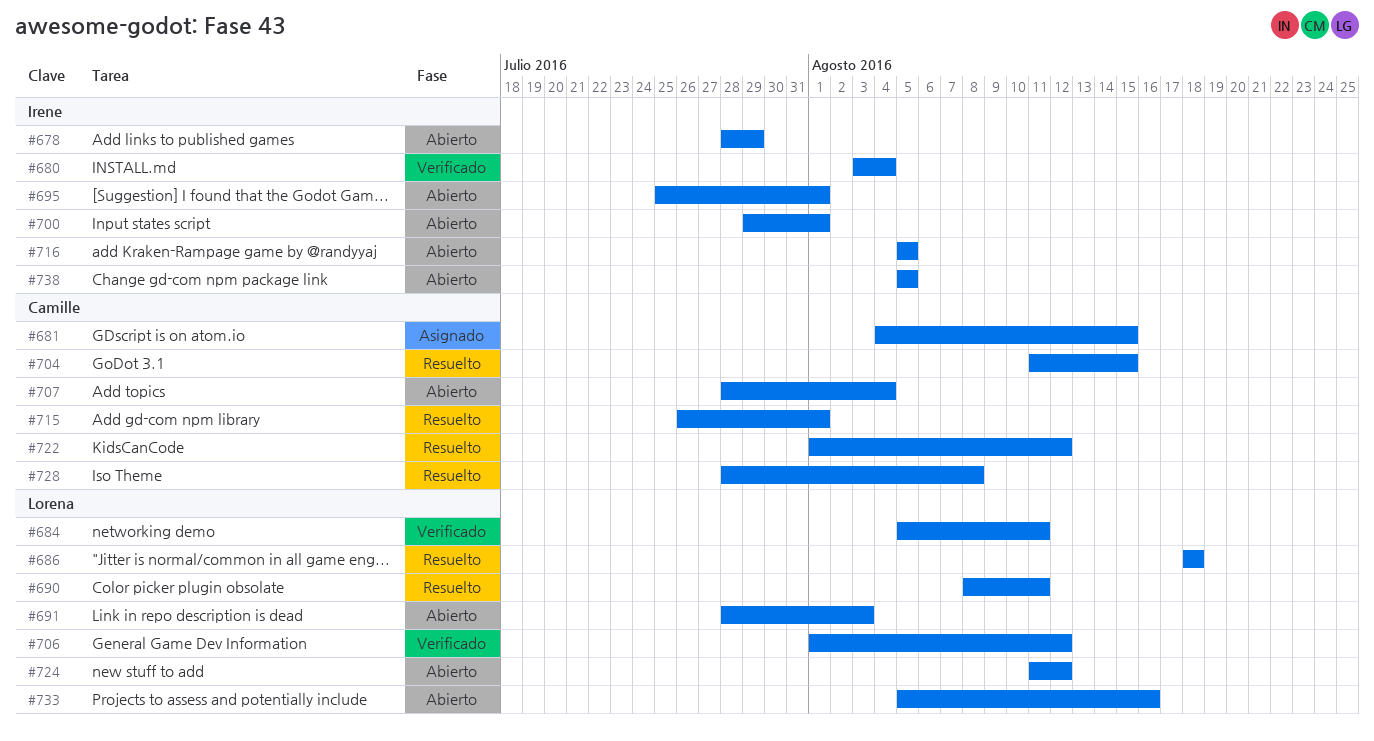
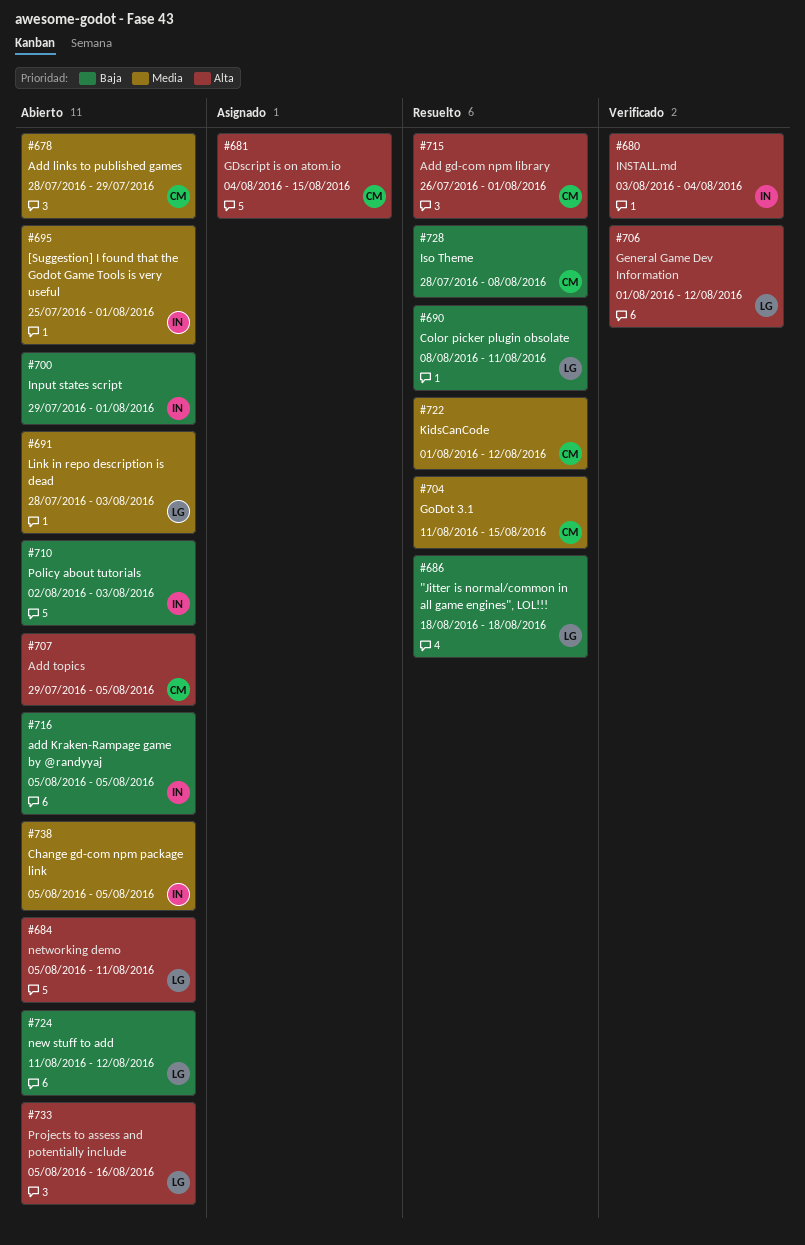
#678, owner: Irene -> Camille
#684, status: Verificado -> Abierto
#707, start: Jul 28 -> Jul 29
#707, due: Aug 4 -> Aug 5
#710: none -> present

